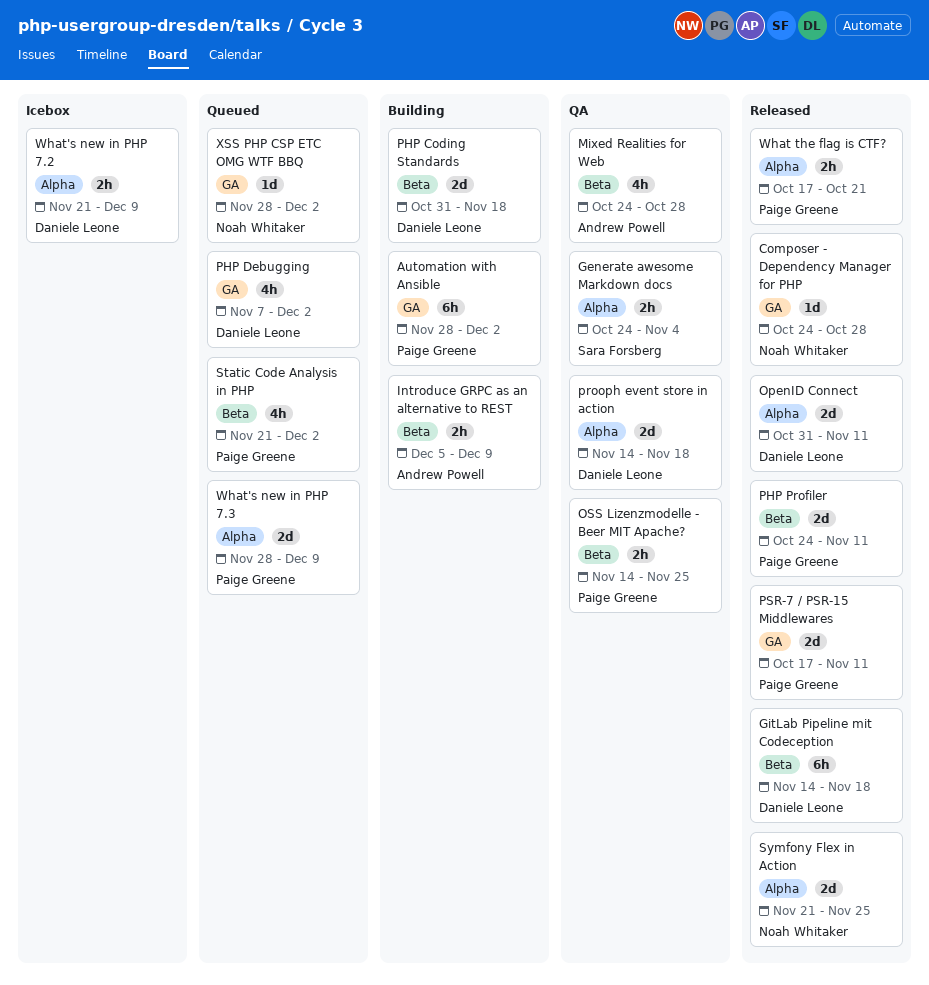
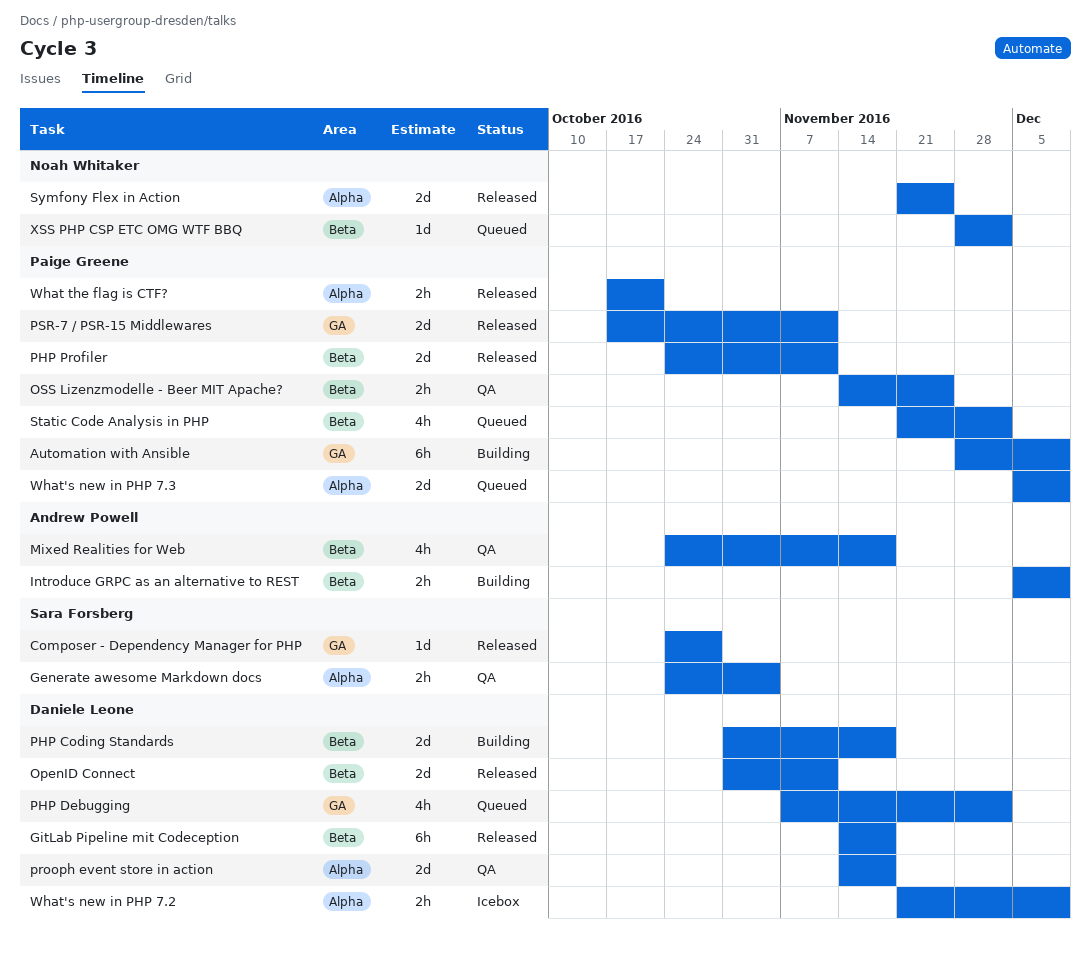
Automation with Ansible, due: Dec 2 -> Dec 9
Composer - Dependency Manager for PHP, owner: Noah Whitaker -> Sara Forsberg
Mixed Realities for Web, due: Oct 28 -> Nov 18
OpenID Connect, label: Alpha -> Beta
What's new in PHP 7.3, start: Nov 28 -> Dec 5
XSS PHP CSP ETC OMG WTF BBQ, label: GA -> Beta

